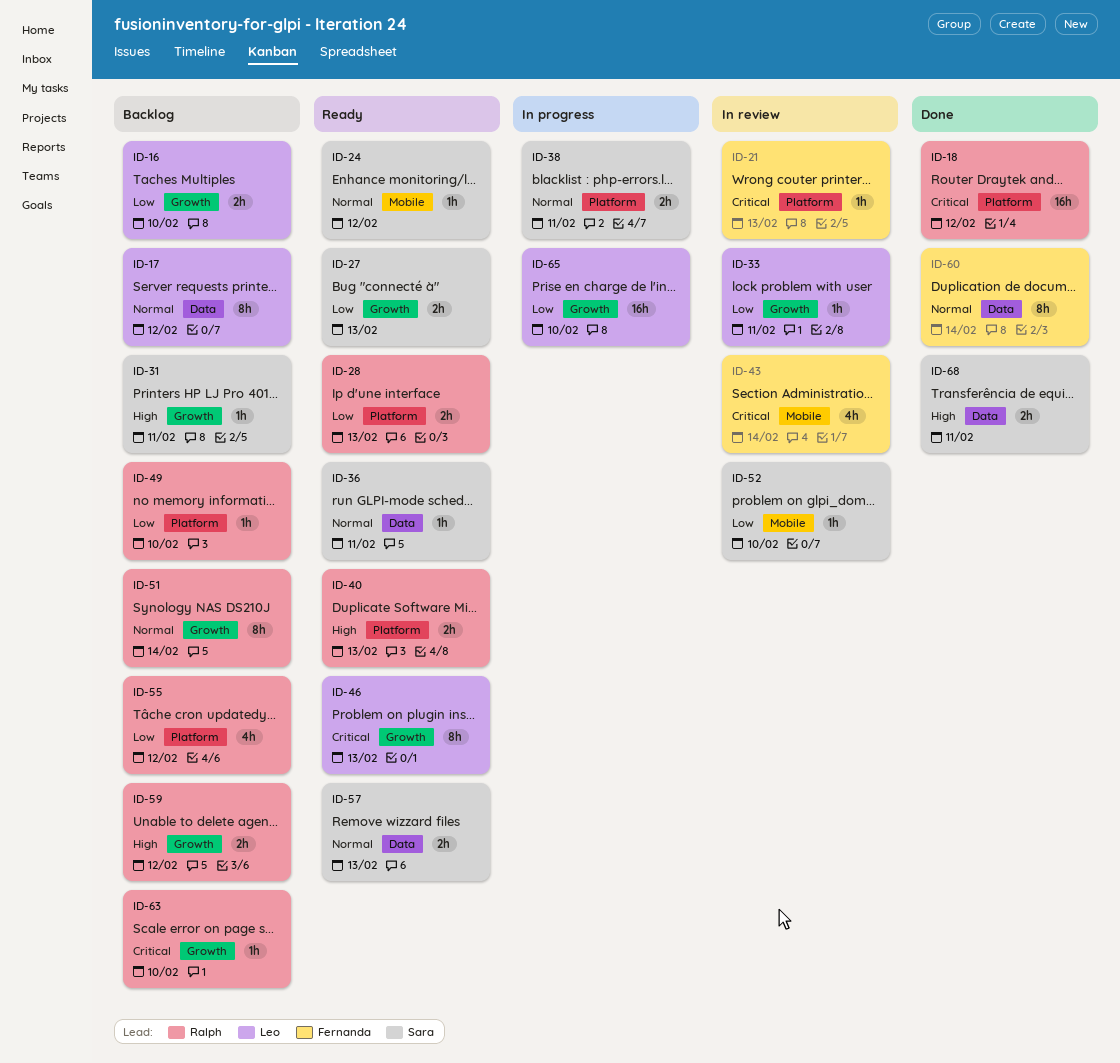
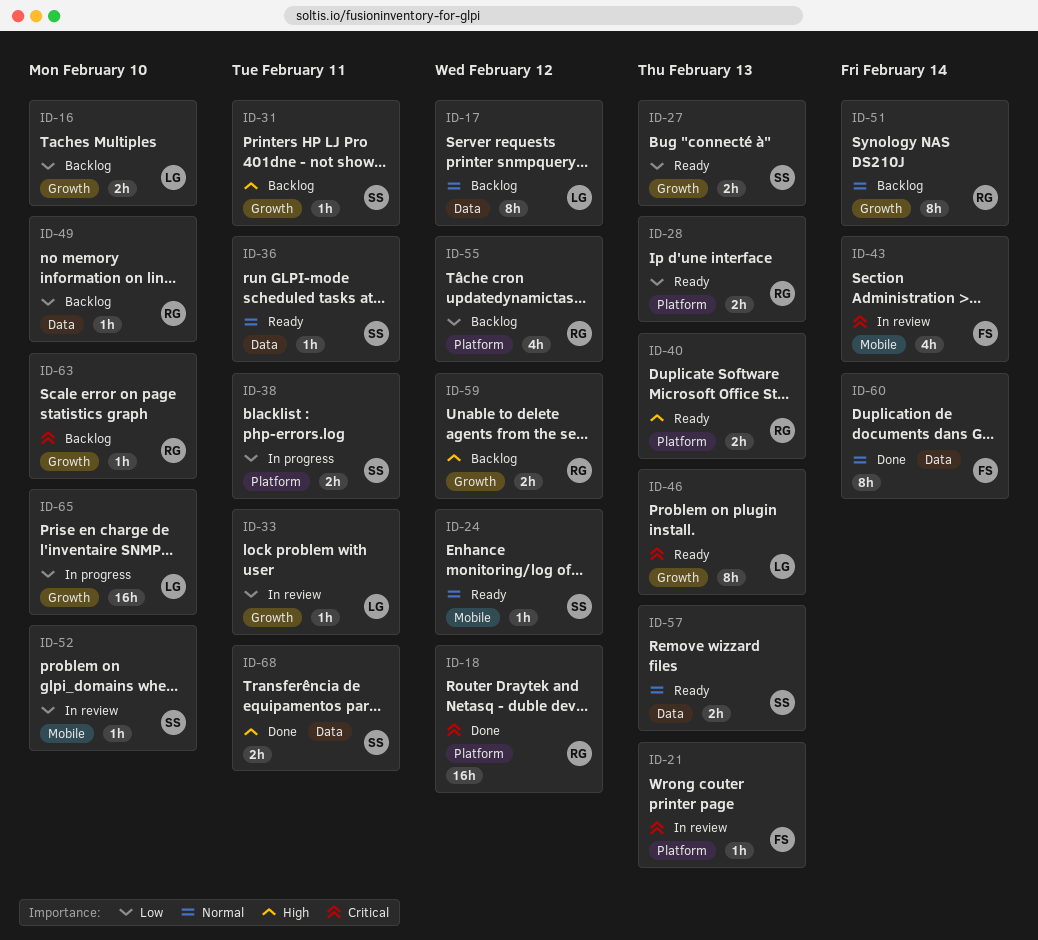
ID-38, priority: Normal -> Low
ID-49, label: Platform -> Data

